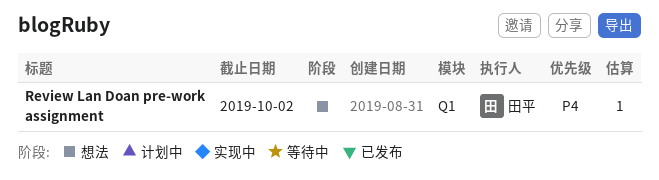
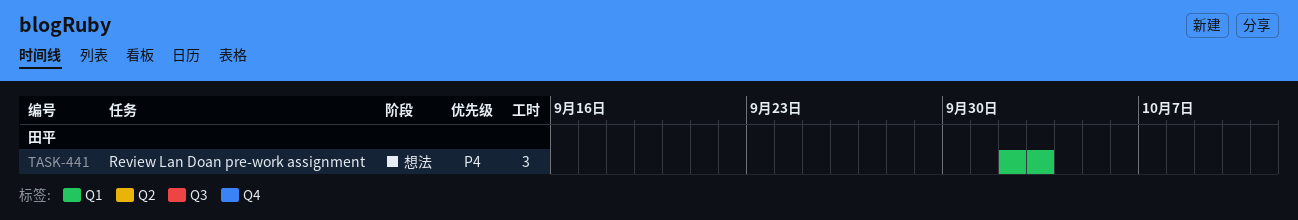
Review Lan Doan pre-work assignment, estimate: 1 -> 3
Review Lan Doan pre-work assignment, due: Oct 2 -> Oct 3

